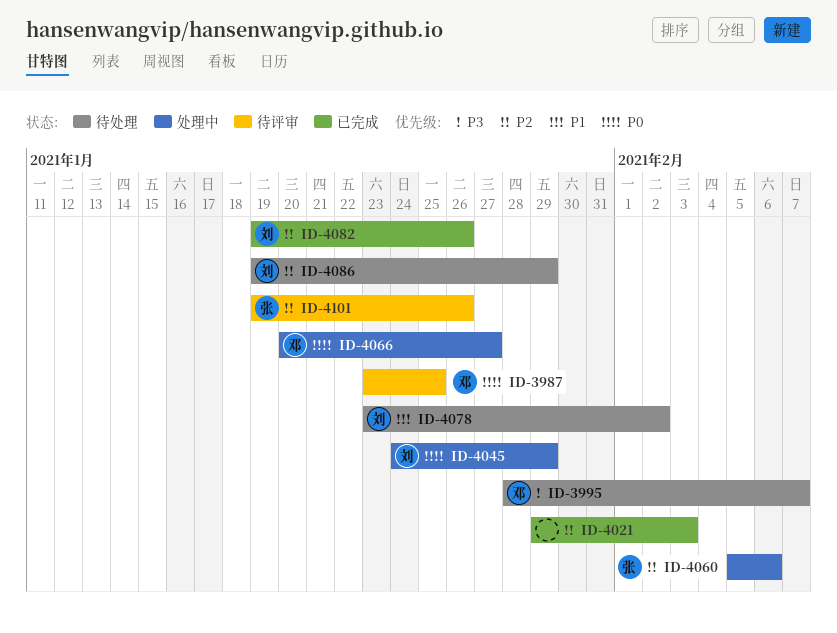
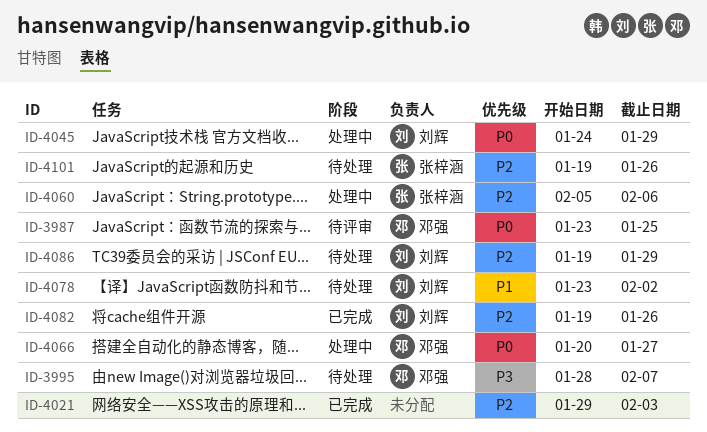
ID-4101, status: 待评审 -> 待处理

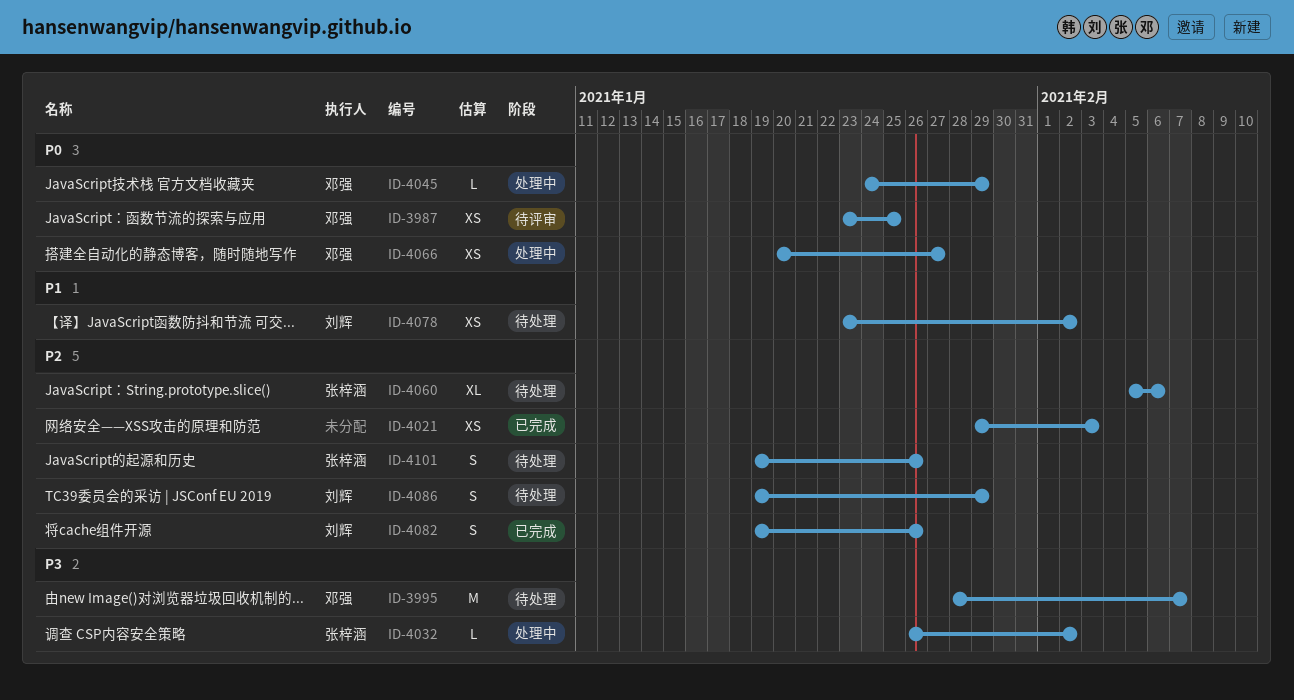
ID-4032: none -> present
ID-4045, owner: 刘辉 -> 邓强
ID-4060, status: 处理中 -> 待处理

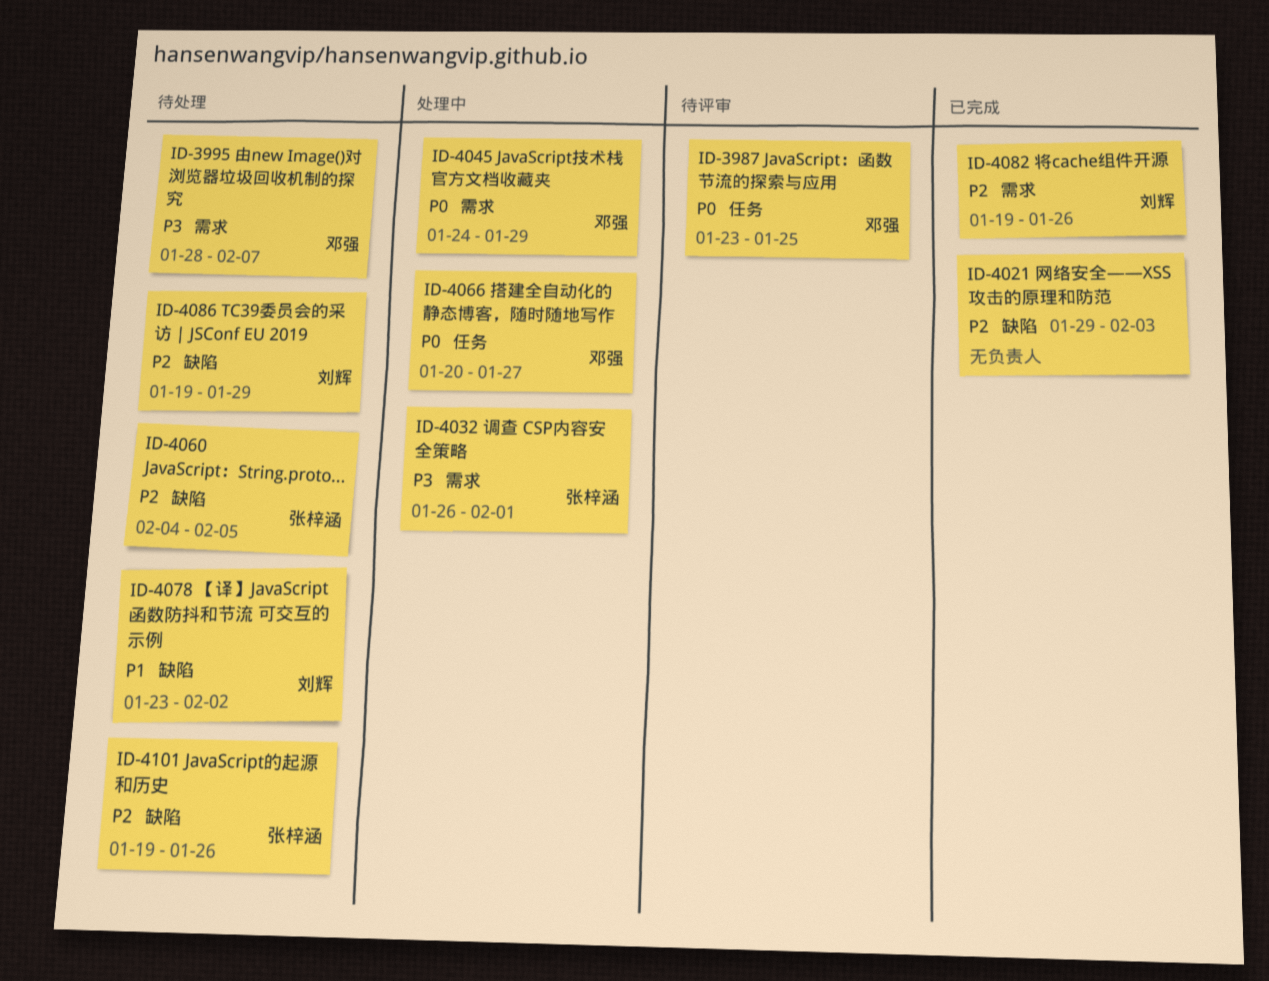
ID-4032, due: Feb 2 -> Feb 1
ID-4060, start: Feb 5 -> Feb 4
ID-4060, due: Feb 6 -> Feb 5

